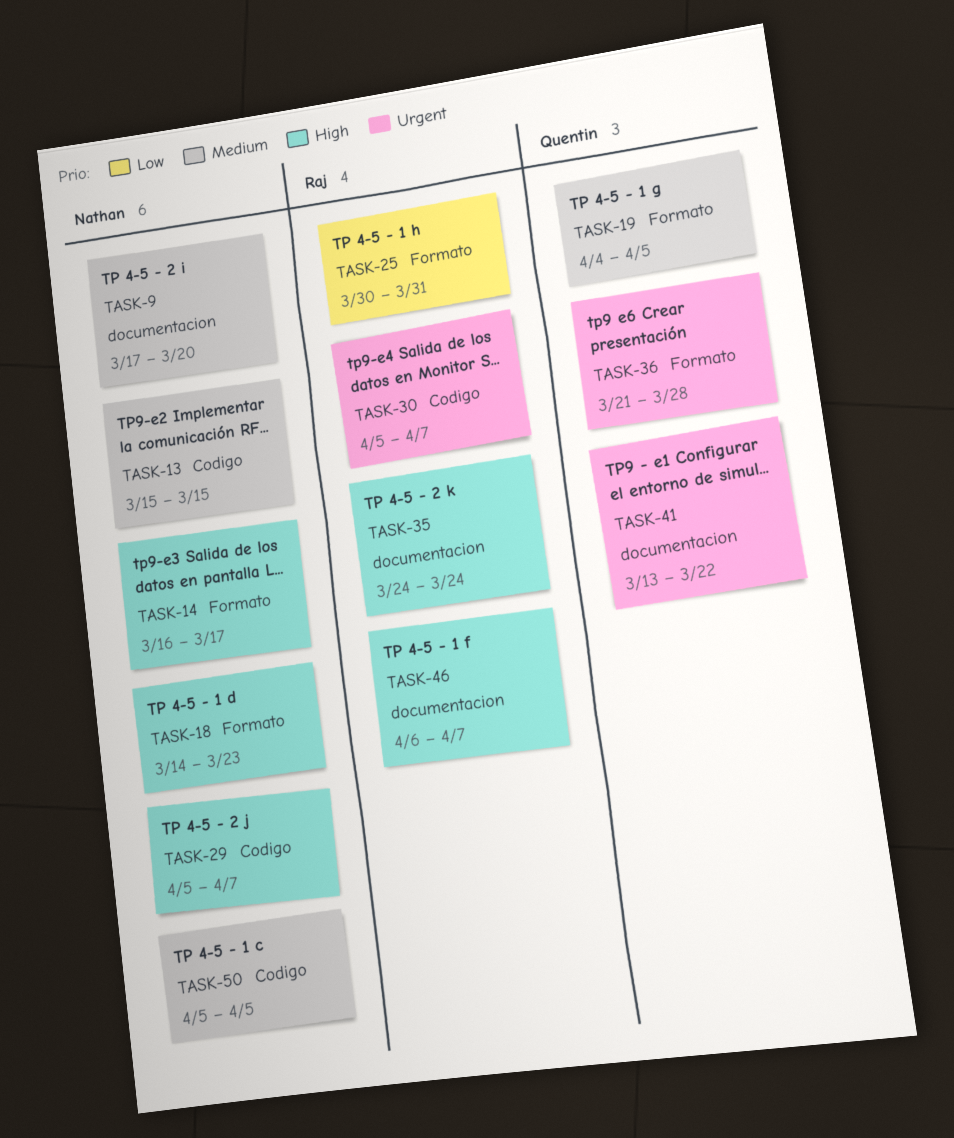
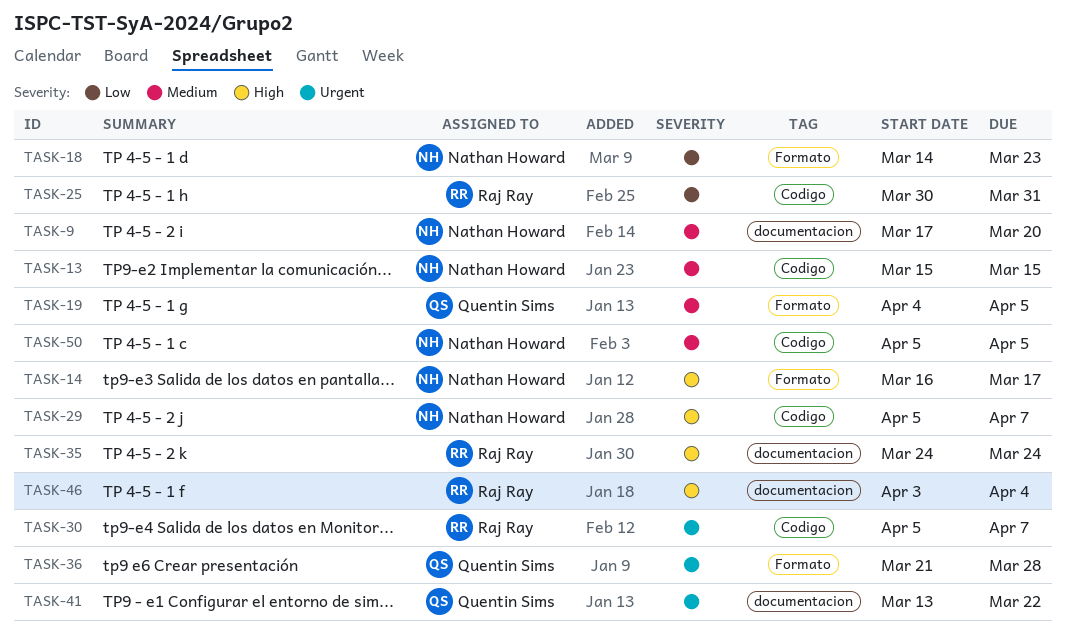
TASK-18, priority: High -> Low
TASK-25, label: Formato -> Codigo
TASK-46, start: Apr 6 -> Apr 3
TASK-46, due: Apr 7 -> Apr 4

